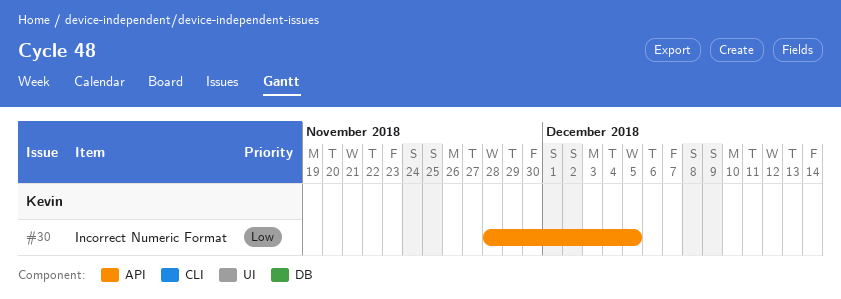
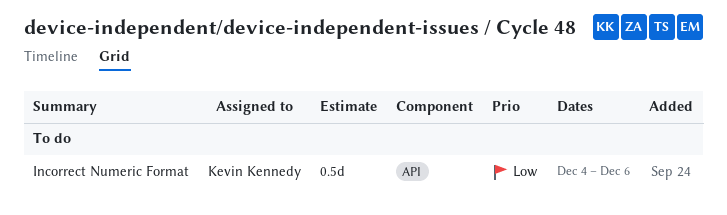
Incorrect Numeric Format, start: Nov 28 -> Dec 4
Incorrect Numeric Format, due: Dec 5 -> Dec 6

